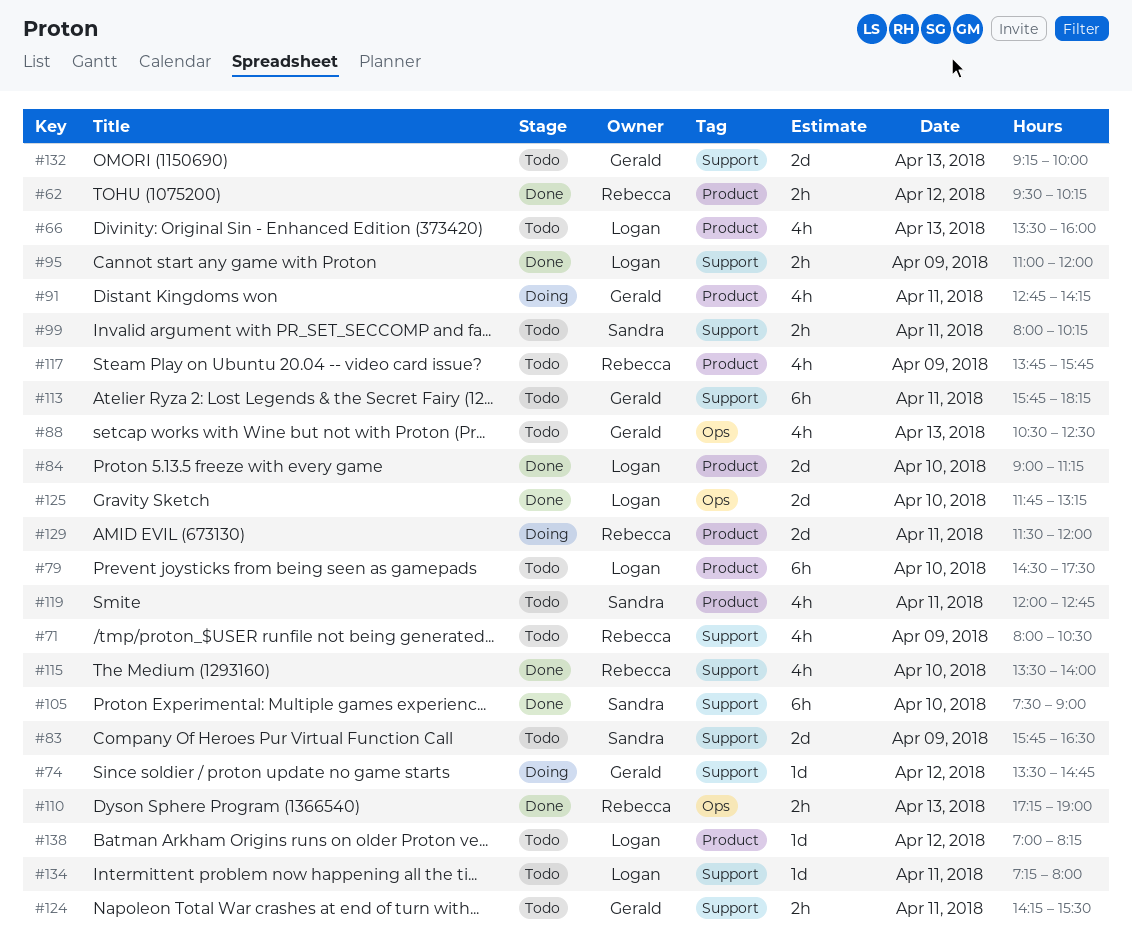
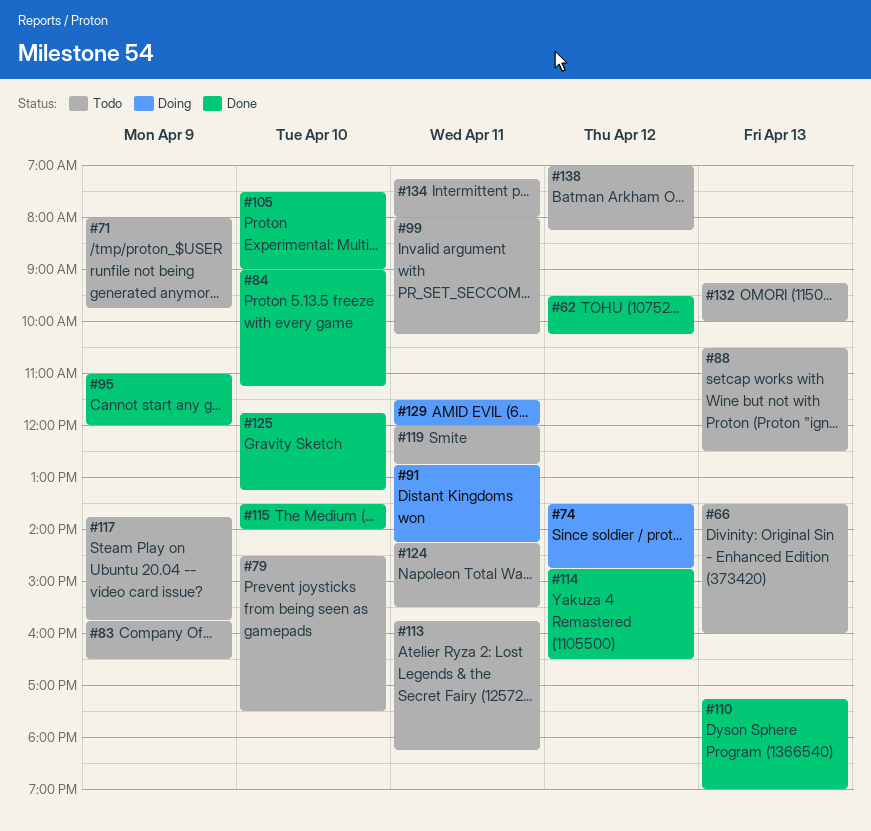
#71, ends: 10:30 -> 09:45
#114: none -> present

